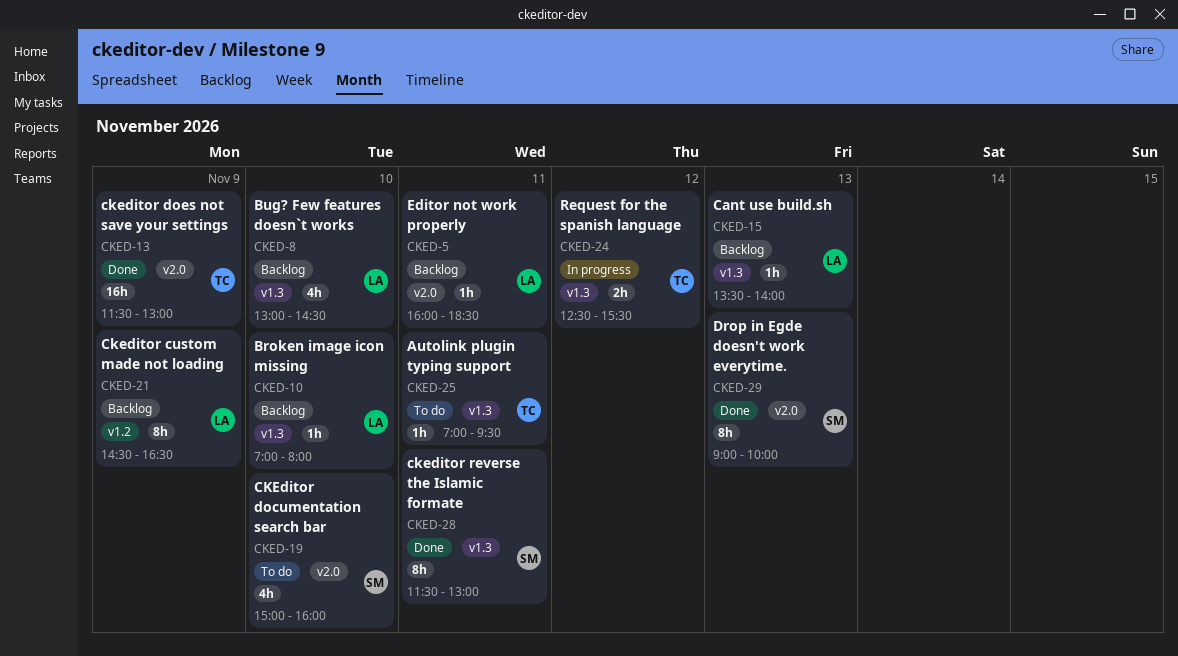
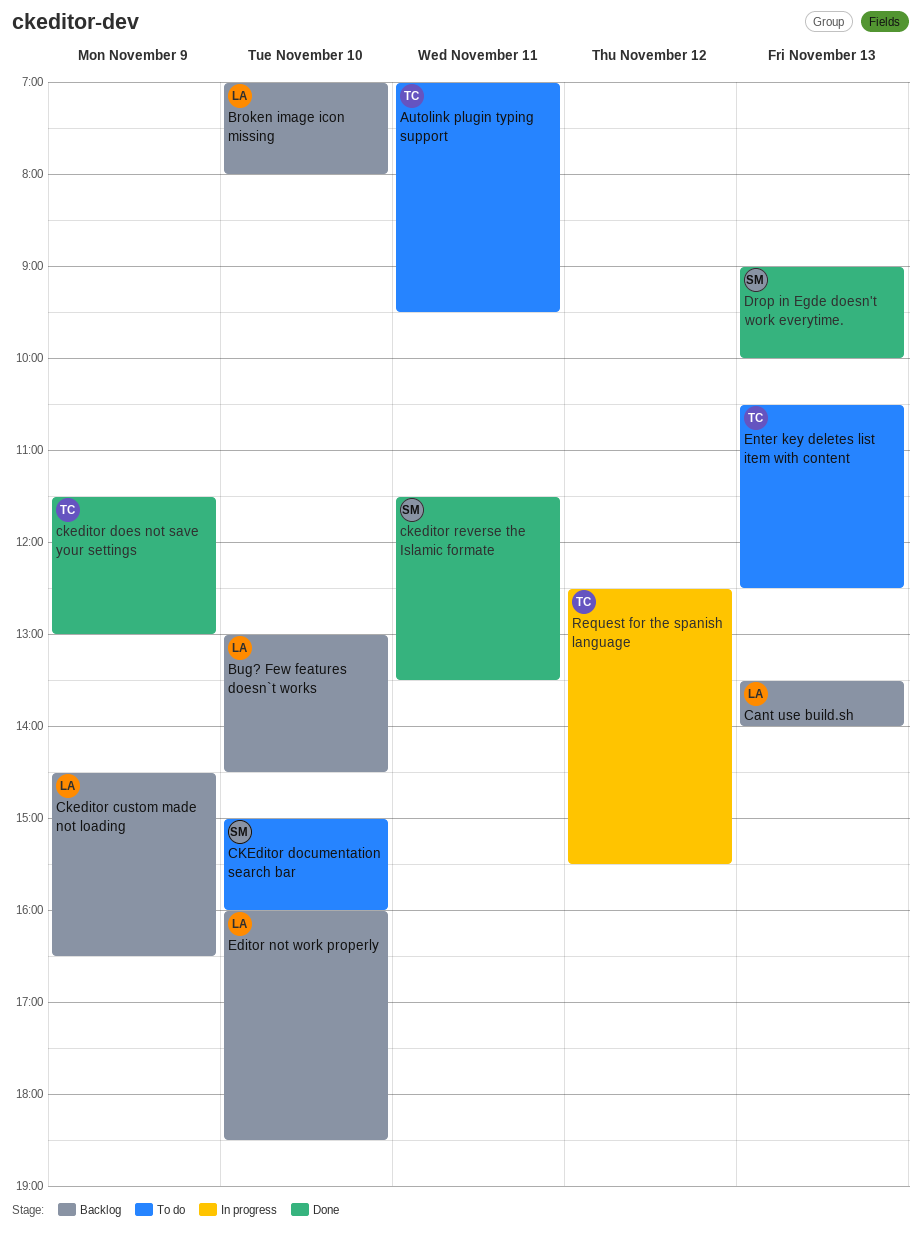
ckeditor reverse the Islamic formate, ends: 13:00 -> 13:30
Editor not work properly, day: Nov 11 -> Nov 10
Enter key deletes list item with content: none -> present

